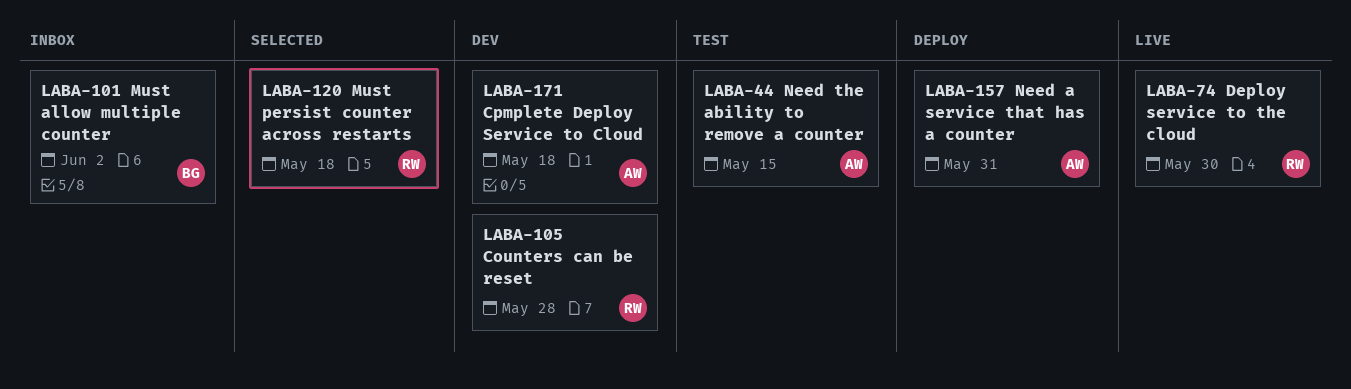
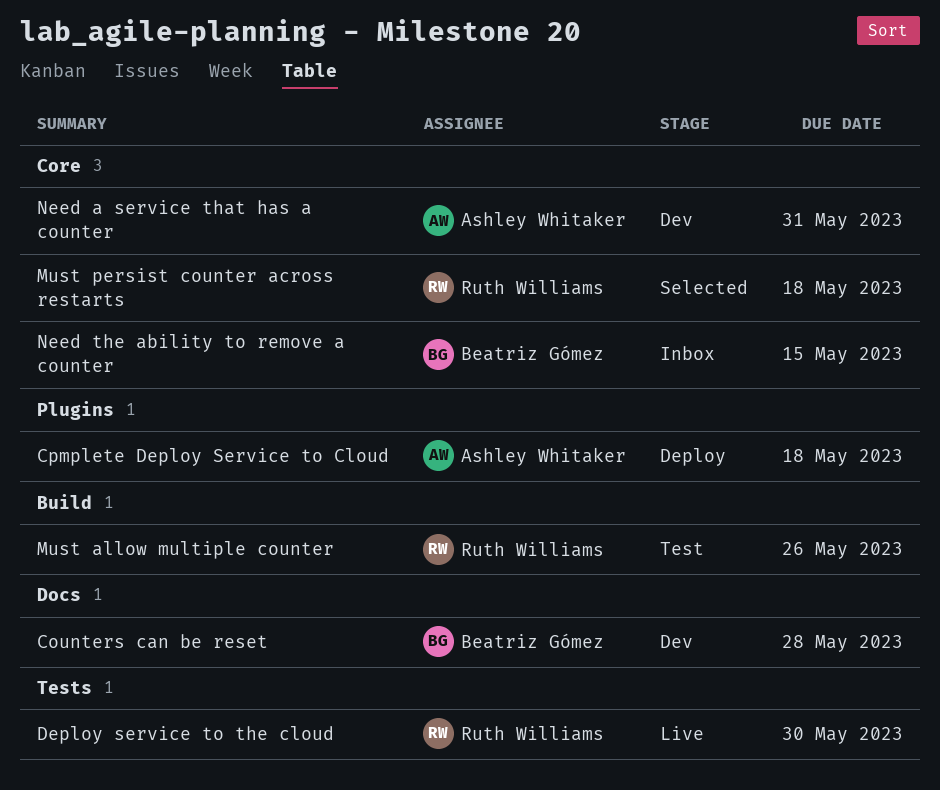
Counters can be reset, owner: Ruth Williams -> Beatriz Gómez
Cpmplete Deploy Service to Cloud, status: Dev -> Deploy
Must allow multiple counter, status: Inbox -> Test
Must allow multiple counter, owner: Beatriz Gómez -> Ruth Williams
Must allow multiple counter, due: Jun 2 -> May 26
Need a service that has a counter, status: Deploy -> Dev
Need the ability to remove a counter, status: Test -> Inbox
Need the ability to remove a counter, owner: Ashley Whitaker -> Beatriz Gómez

